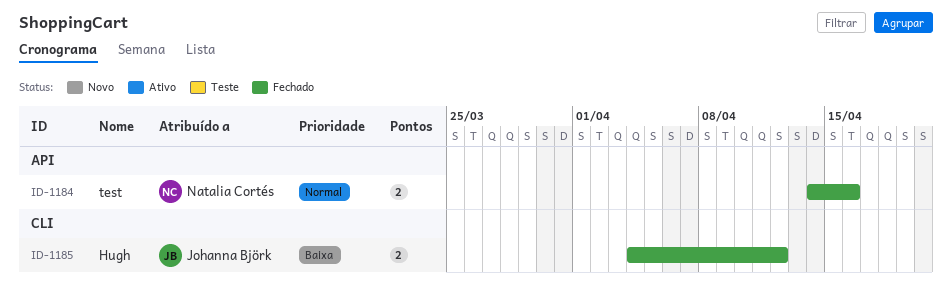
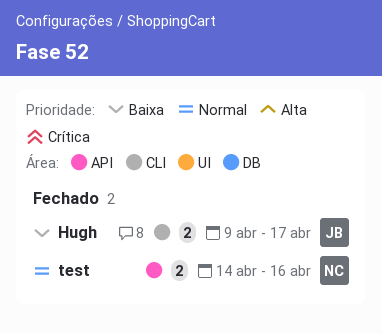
Hugh, start: Apr 4 -> Apr 9
Hugh, due: Apr 12 -> Apr 17

